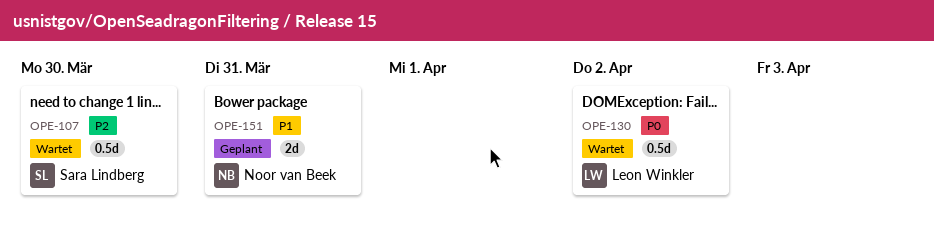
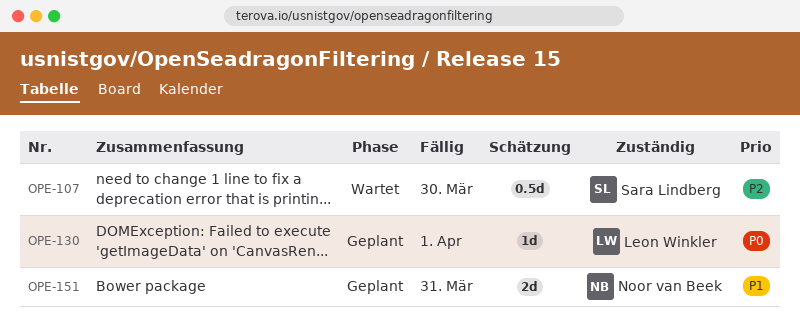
OPE-130, status: Wartet -> Geplant
OPE-130, estimate: 0.5d -> 1d
OPE-130, due: Apr 2 -> Apr 1

